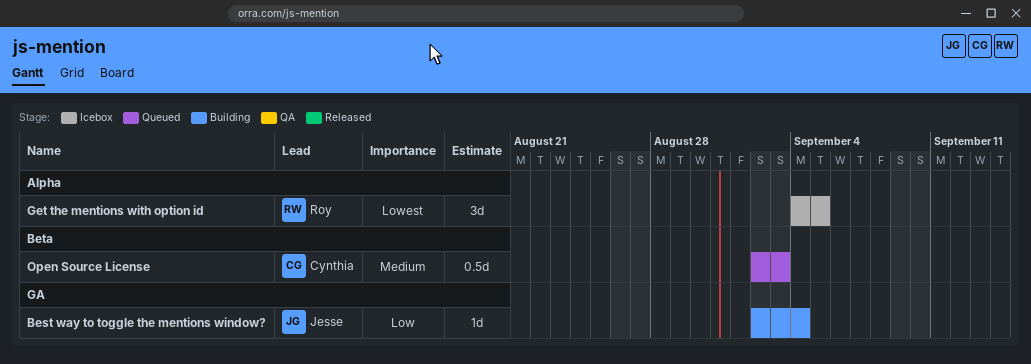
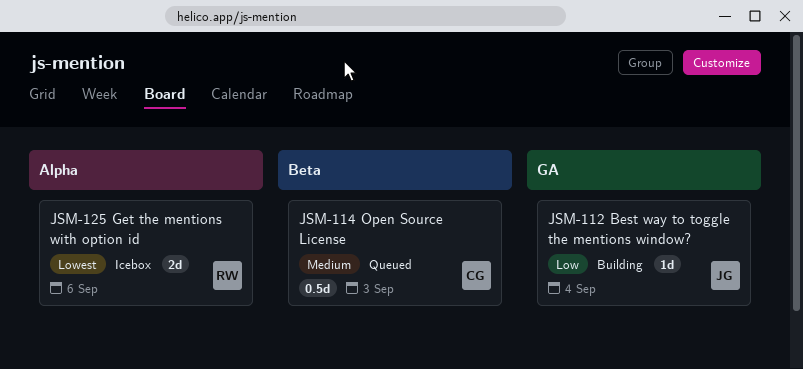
Get the mentions with option id, estimate: 3d -> 2d
Get the mentions with option id, due: Sep 5 -> Sep 6

